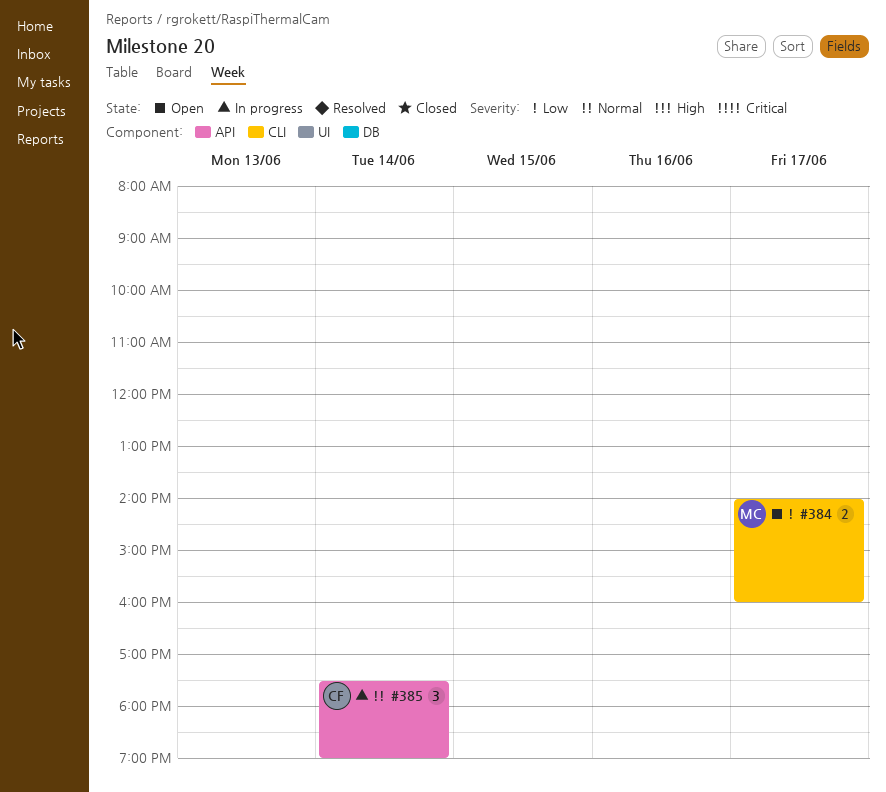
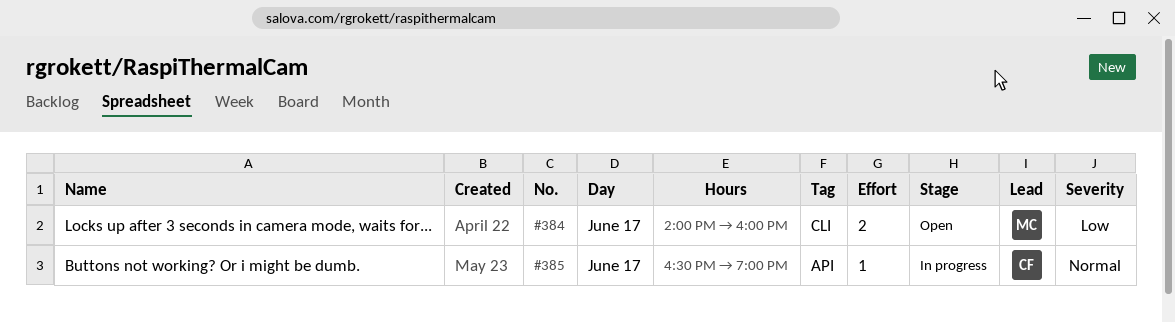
#385, estimate: 3 -> 1
#385, day: Jun 14 -> Jun 17
#385, begins: 17:30 -> 16:30

